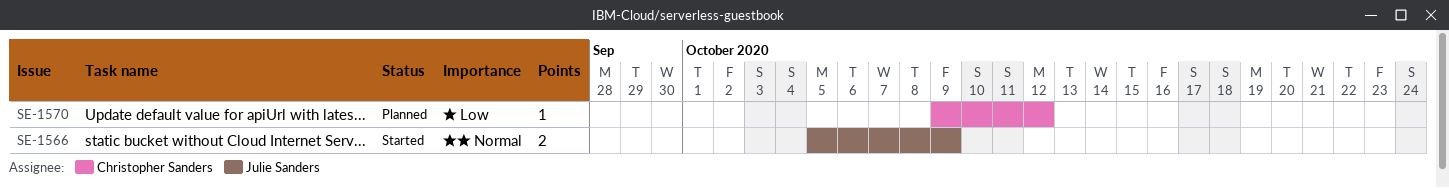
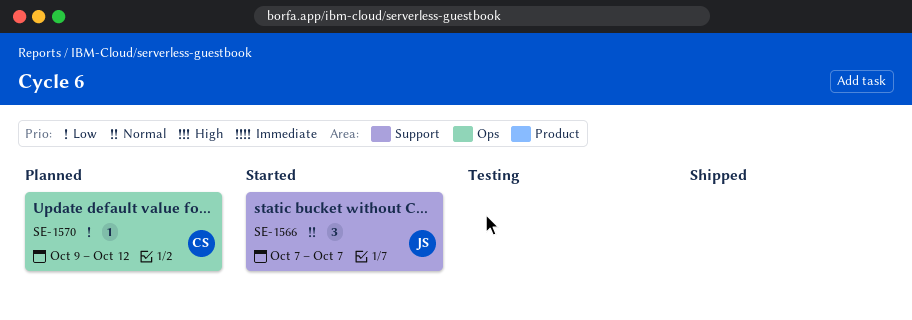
SE-1566, estimate: 2 -> 3
SE-1566, start: Oct 5 -> Oct 7
SE-1566, due: Oct 9 -> Oct 7

